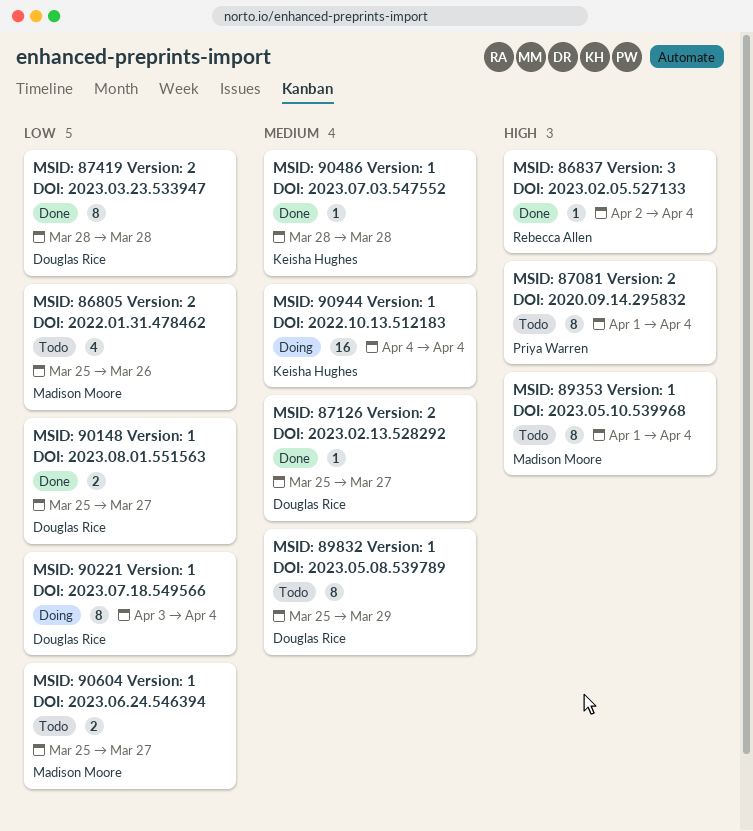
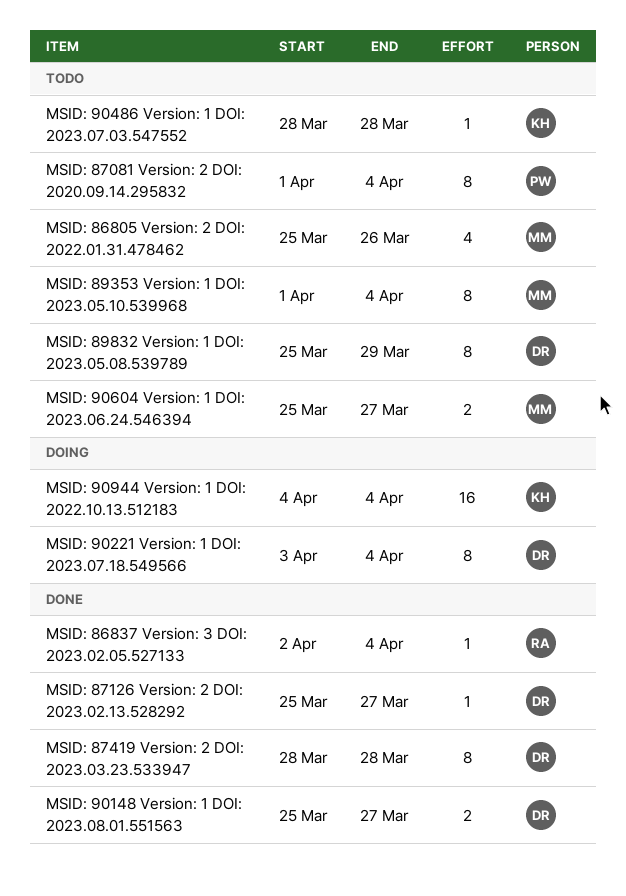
MSID: 90486 Version: 1 DOI: 2023.07.03.547552, status: Done -> Todo

